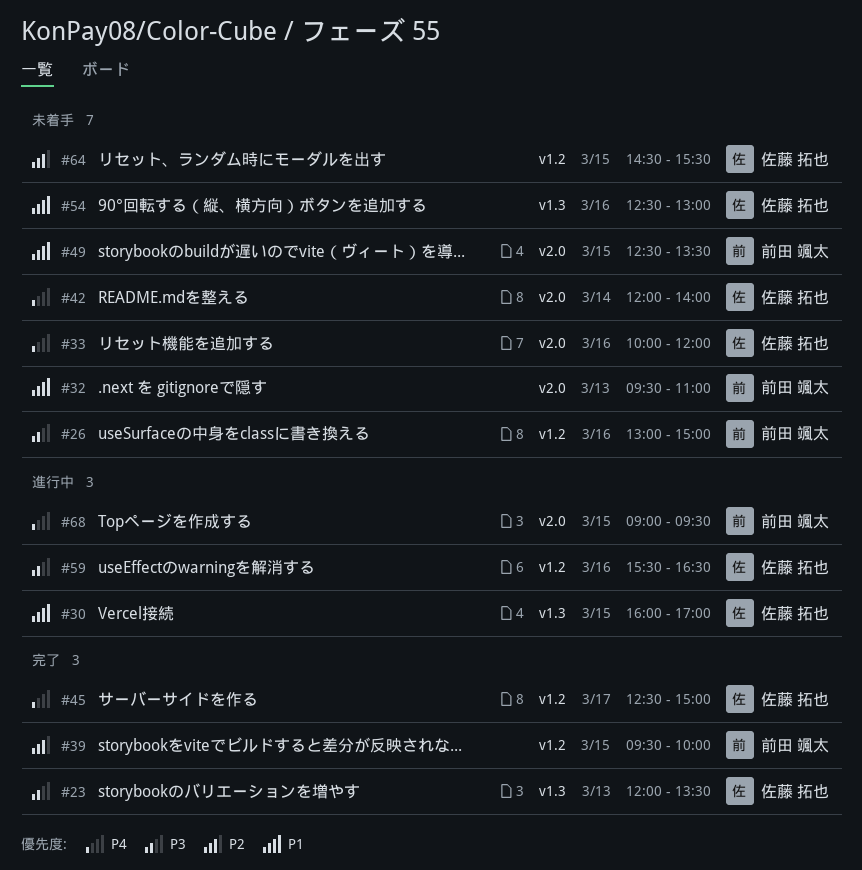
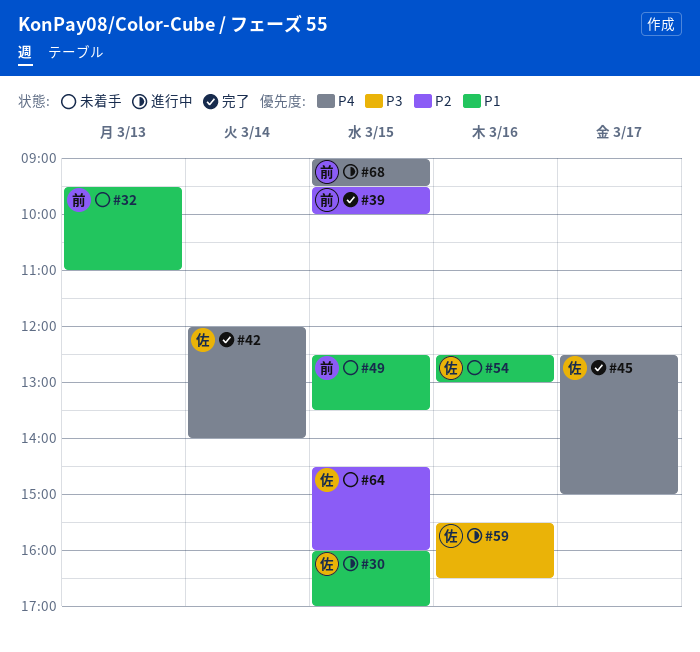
#23: present -> none
#26: present -> none
#33: present -> none
#42, status: 未着手 -> 完了
#64, ends: 15:30 -> 16:00

